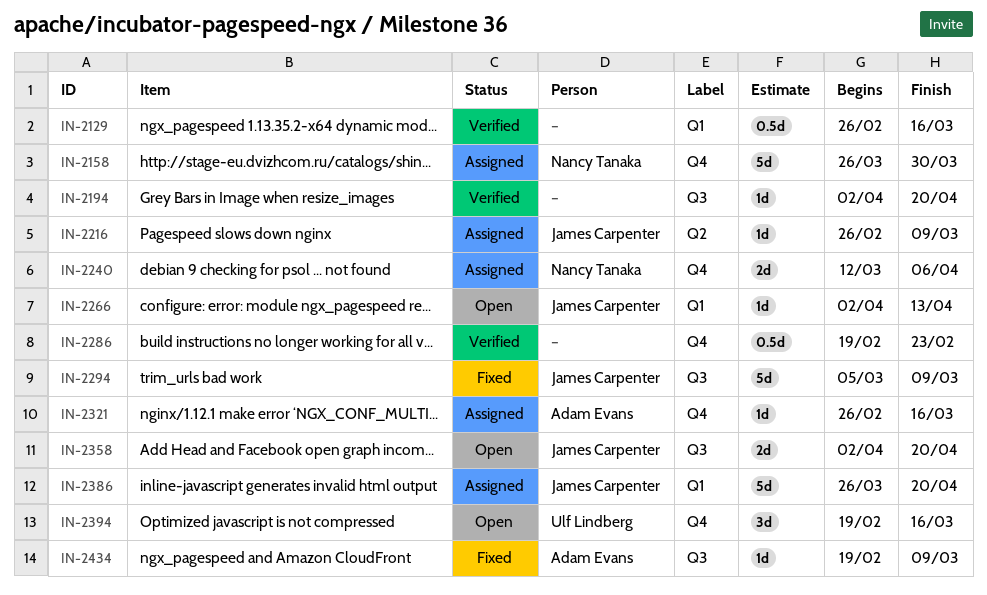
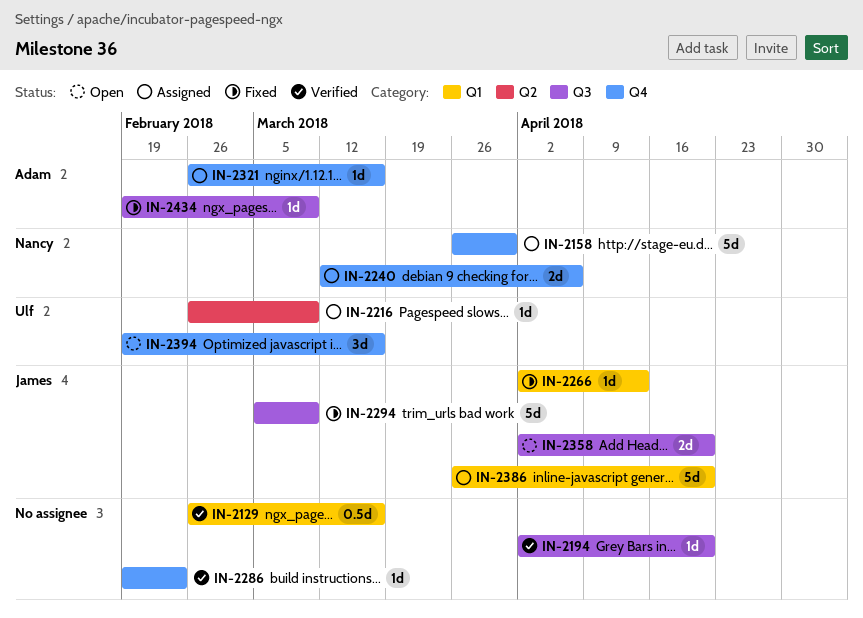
IN-2216, owner: James Carpenter -> Ulf Lindberg
IN-2266, status: Open -> Fixed
IN-2286, estimate: 0.5d -> 1d

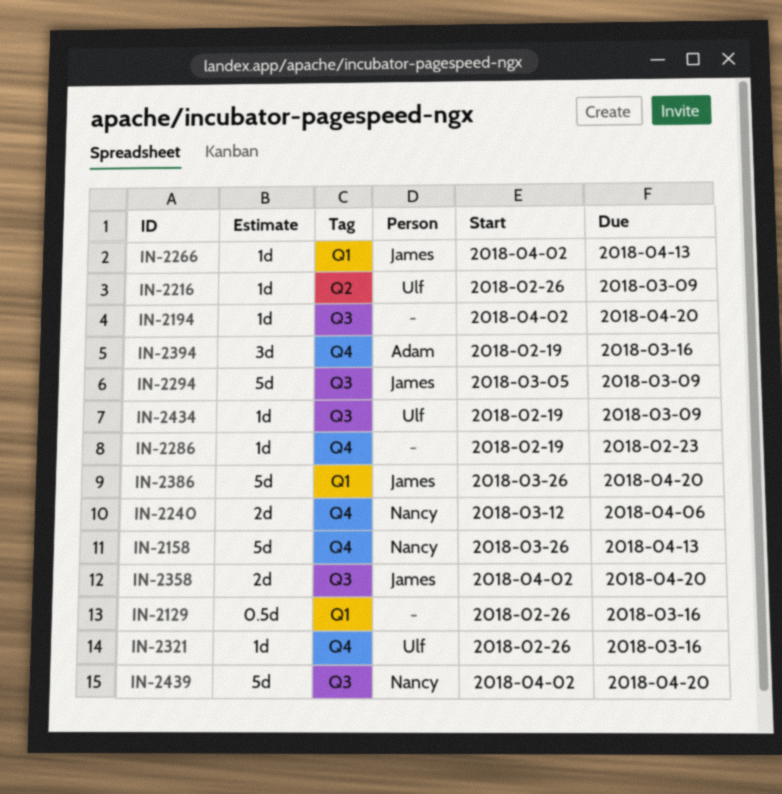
IN-2158, due: Mar 30 -> Apr 13
IN-2321, owner: Adam -> Ulf
IN-2394, owner: Ulf -> Adam
IN-2434, owner: Adam -> Ulf
IN-2439: none -> present

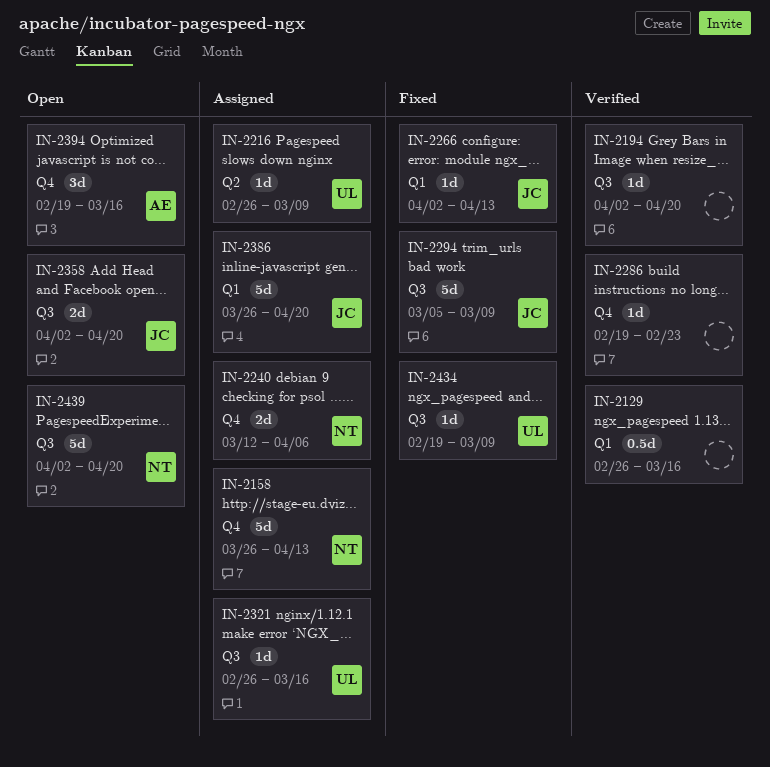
IN-2321, label: Q4 -> Q3

